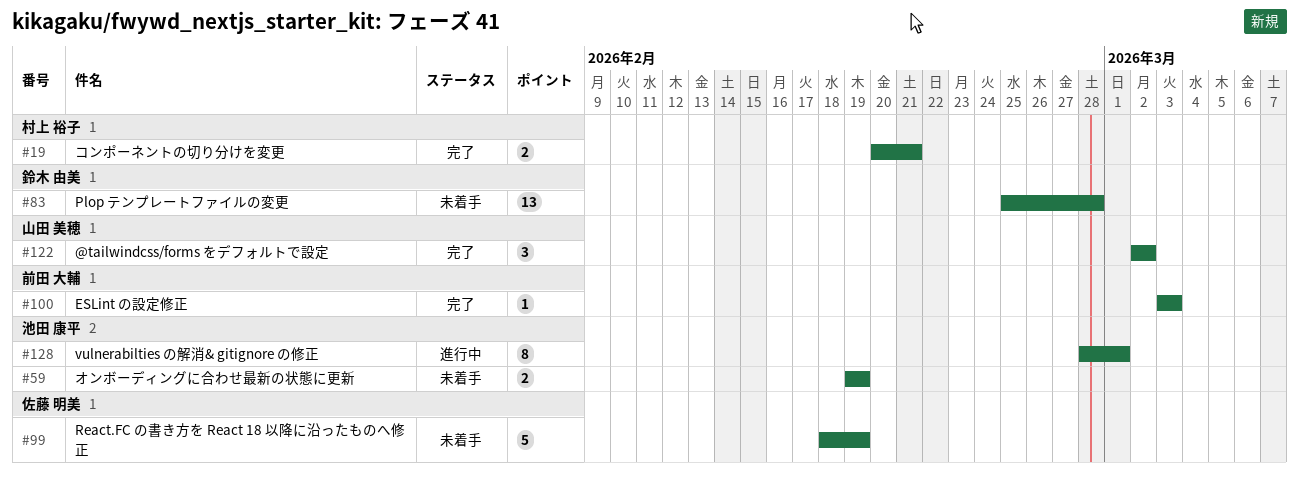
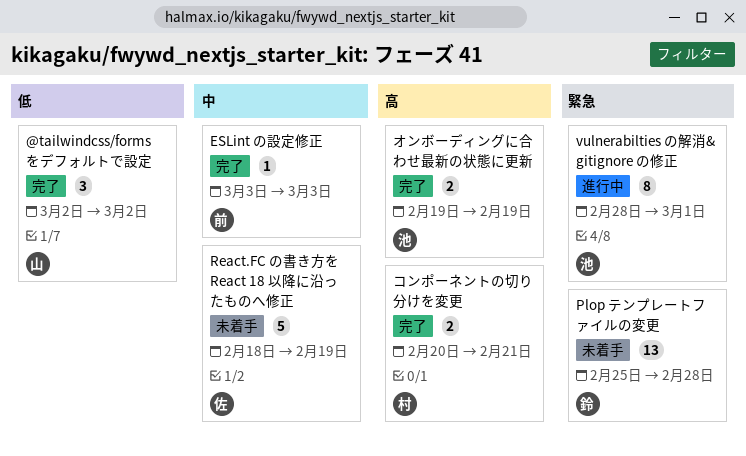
オンボーディングに合わせ最新の状態に更新, status: 未着手 -> 完了

